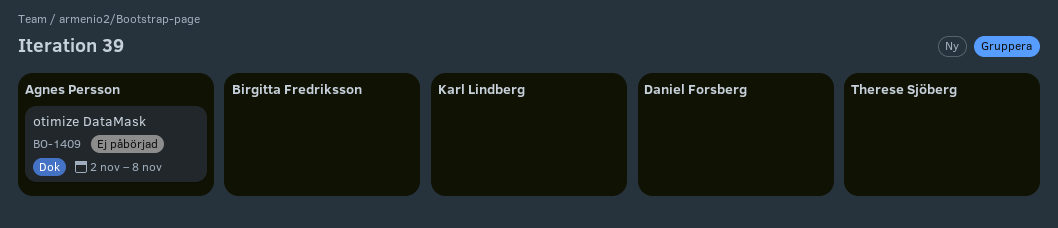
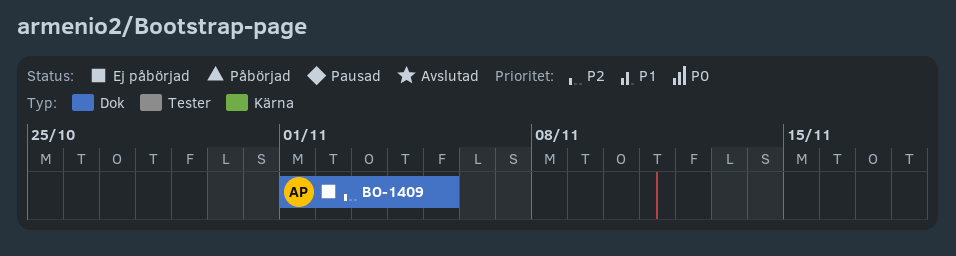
BO-1409, start: Nov 2 -> Nov 1
BO-1409, due: Nov 8 -> Nov 5

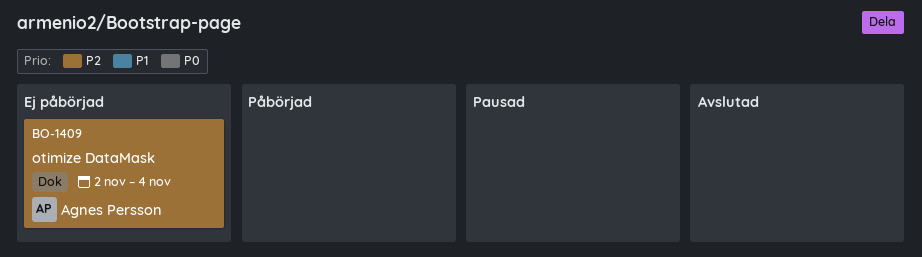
BO-1409, start: Nov 1 -> Nov 2
BO-1409, due: Nov 5 -> Nov 4

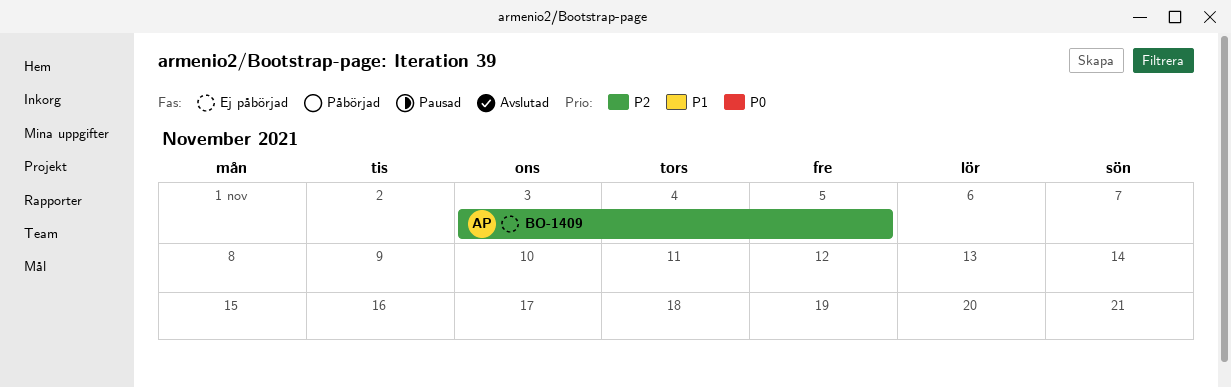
BO-1409, start: Nov 2 -> Nov 3
BO-1409, due: Nov 4 -> Nov 5

